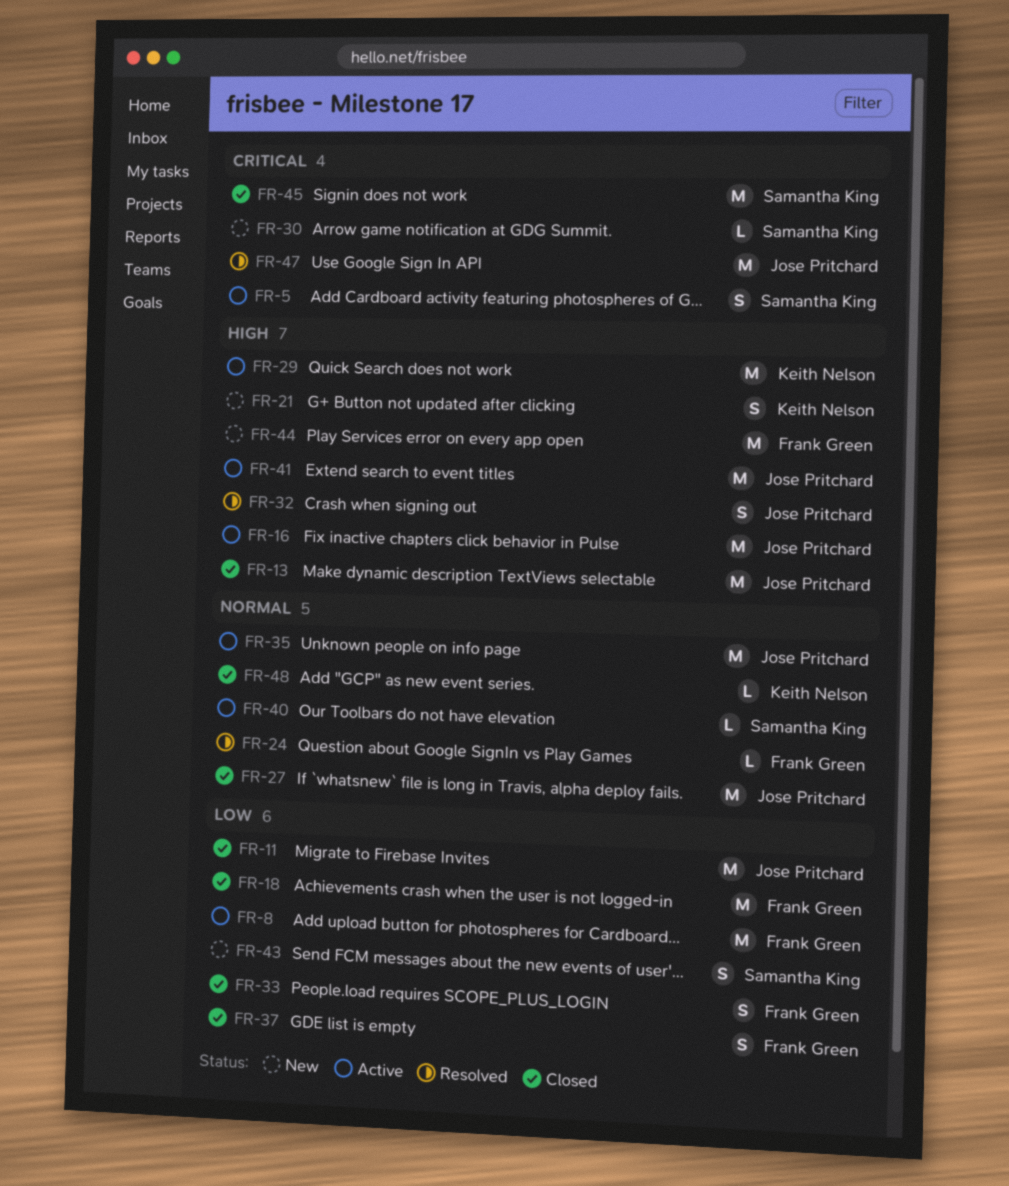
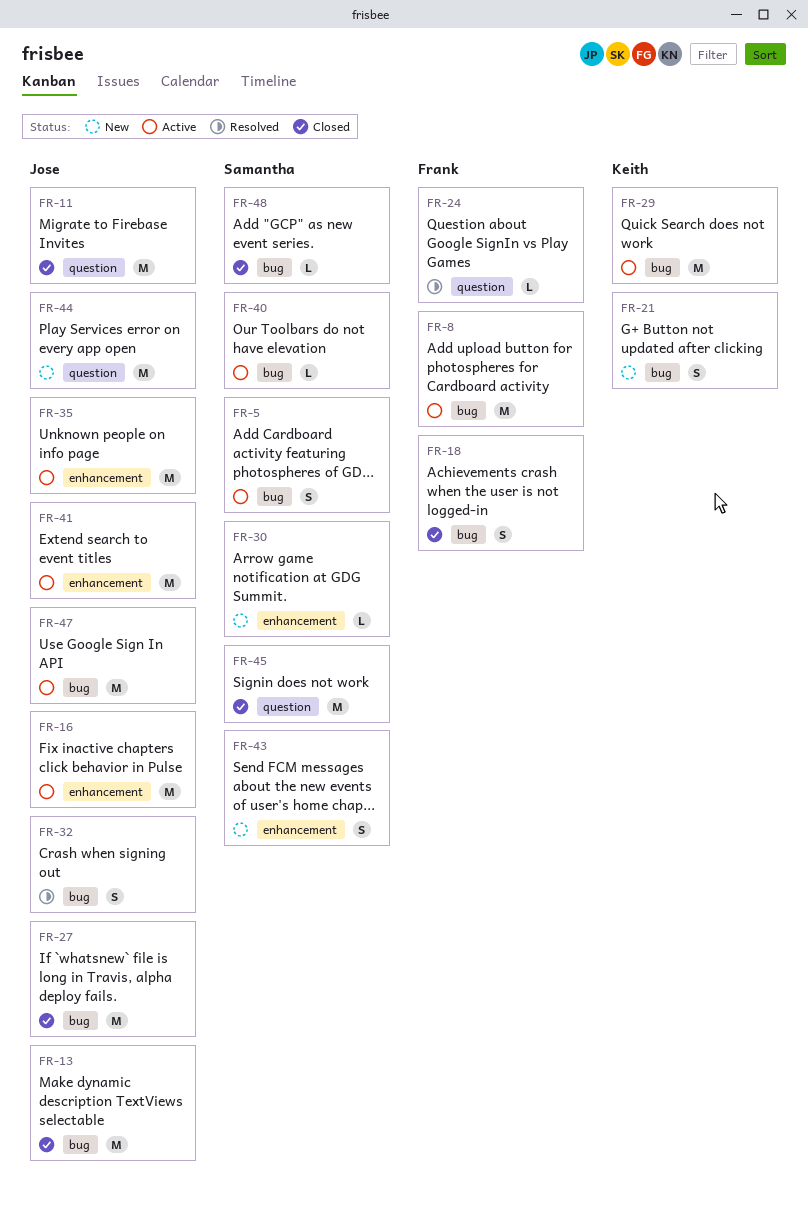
FR-18, estimate: M -> S
FR-33: present -> none
FR-37: present -> none
FR-44, owner: Frank Green -> Jose Pritchard
FR-47, status: Resolved -> Active
FR-48, owner: Keith Nelson -> Samantha King

